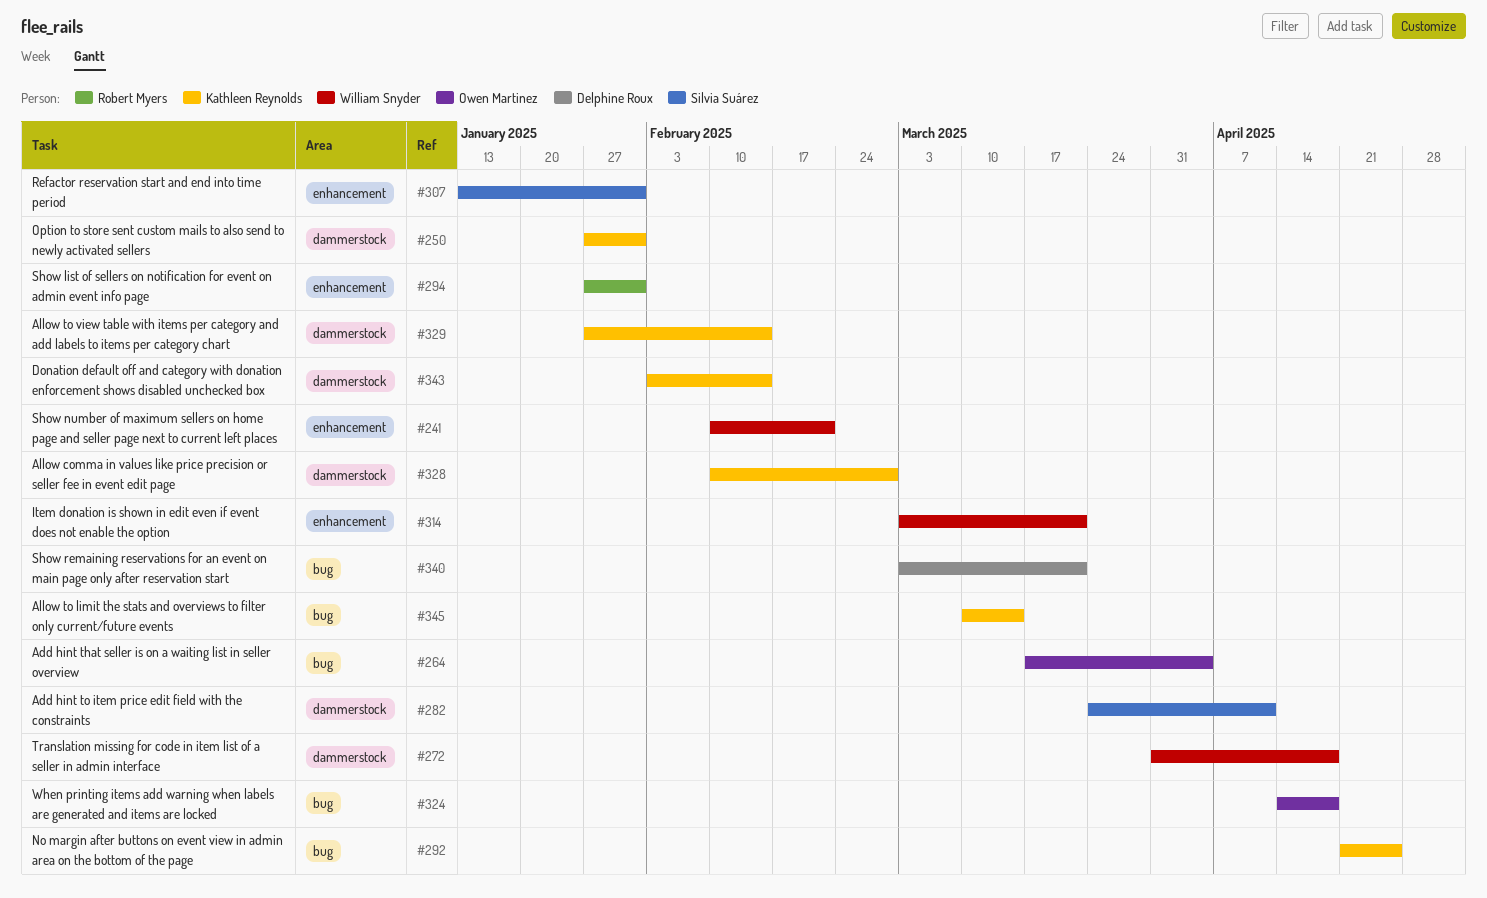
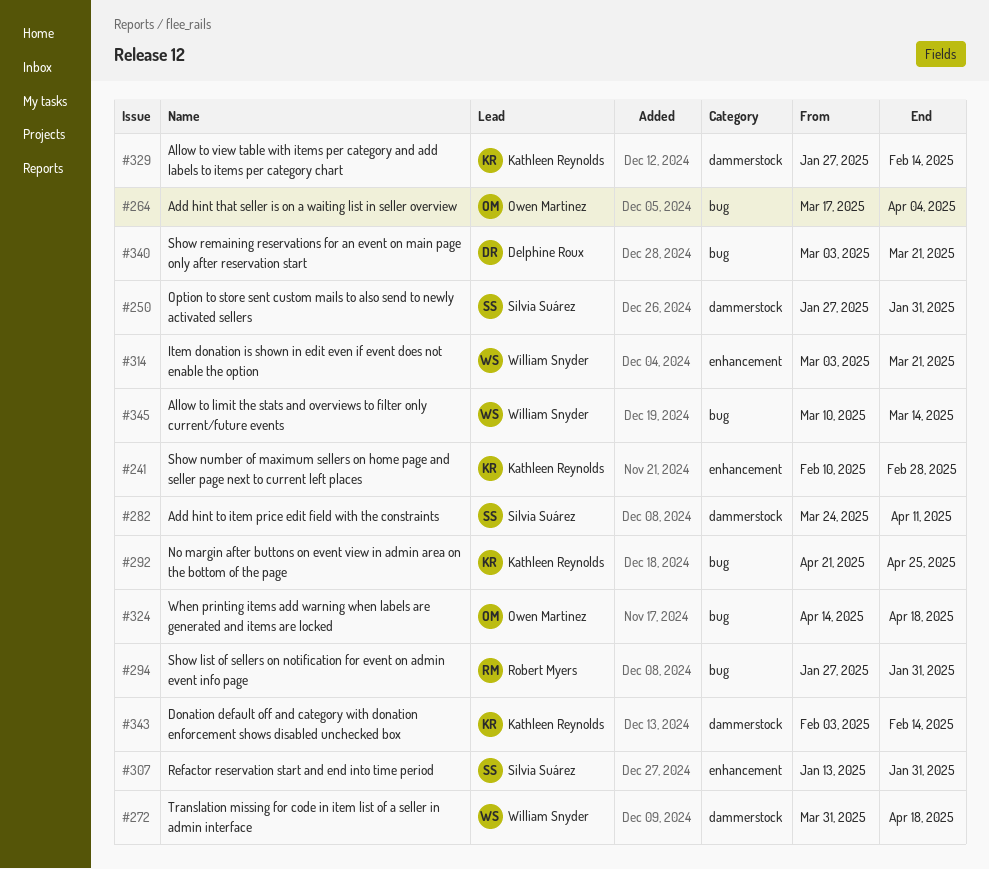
#241, owner: William Snyder -> Kathleen Reynolds
#241, due: Feb 21 -> Feb 28
#250, owner: Kathleen Reynolds -> Silvia Suárez
#294, label: enhancement -> bug
#328: present -> none
#345, owner: Kathleen Reynolds -> William Snyder

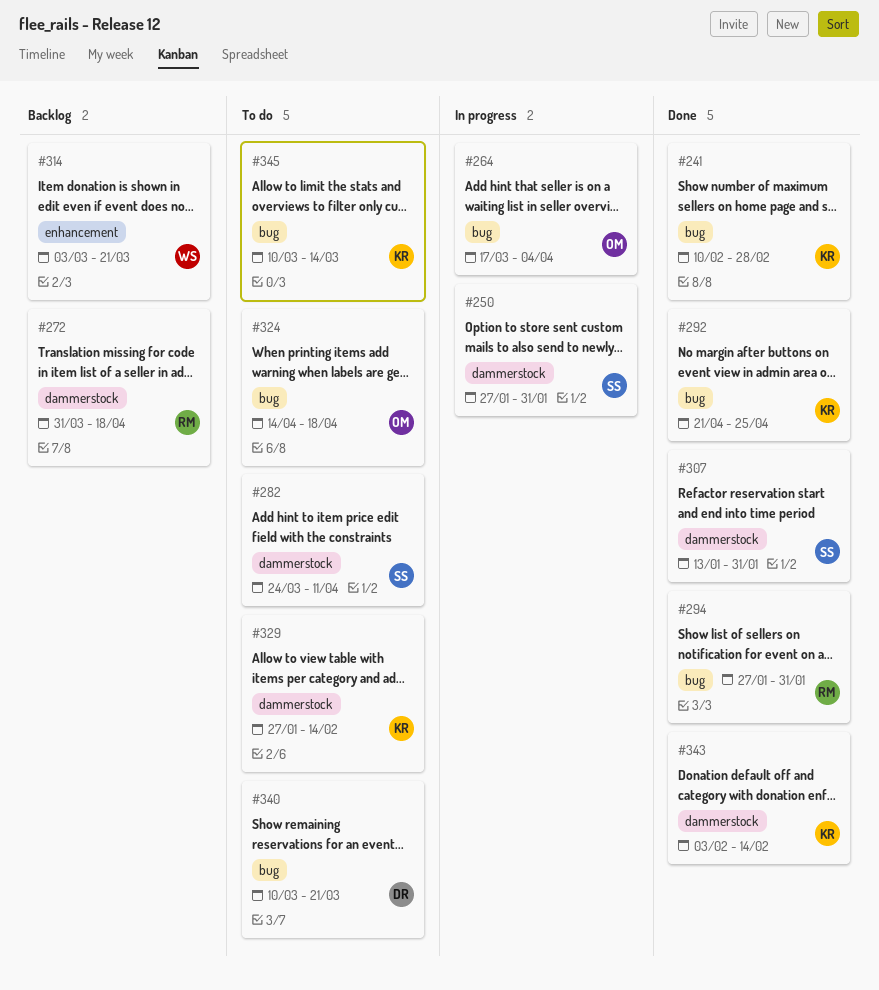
#241, label: enhancement -> bug
#272, owner: William Snyder -> Robert Myers
#307, label: enhancement -> dammerstock
#340, start: Mar 3 -> Mar 10
#345, owner: William Snyder -> Kathleen Reynolds

